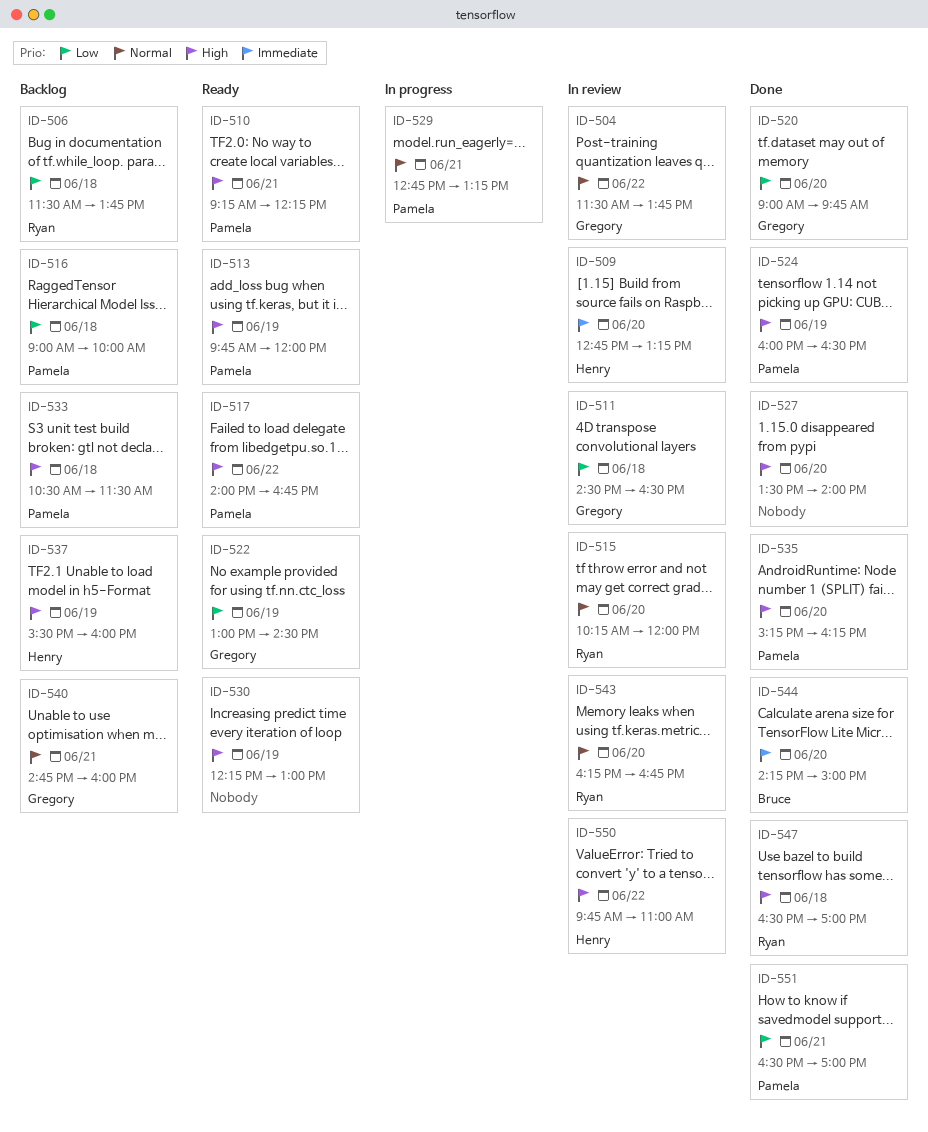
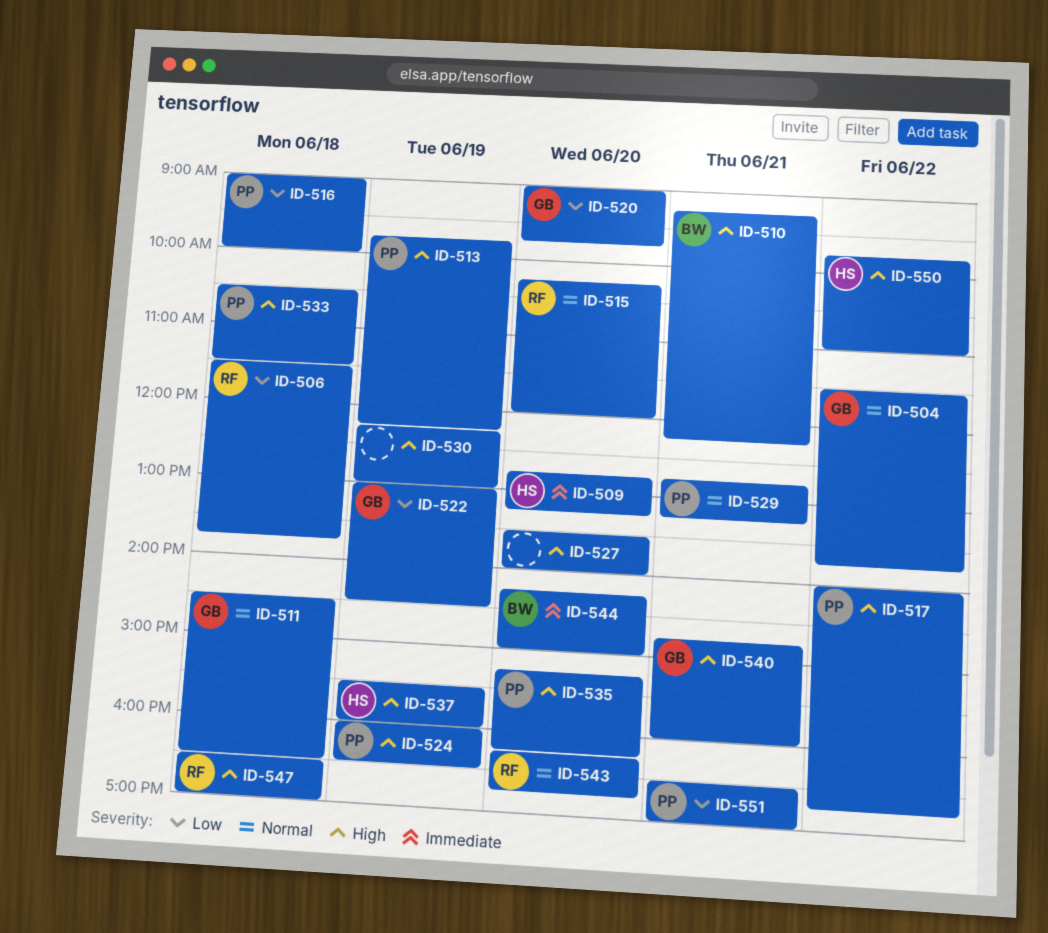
ID-510, owner: Pamela -> Bruce
ID-511, priority: Low -> Normal
ID-513, ends: 12:00 -> 12:15
ID-540, priority: Normal -> High

